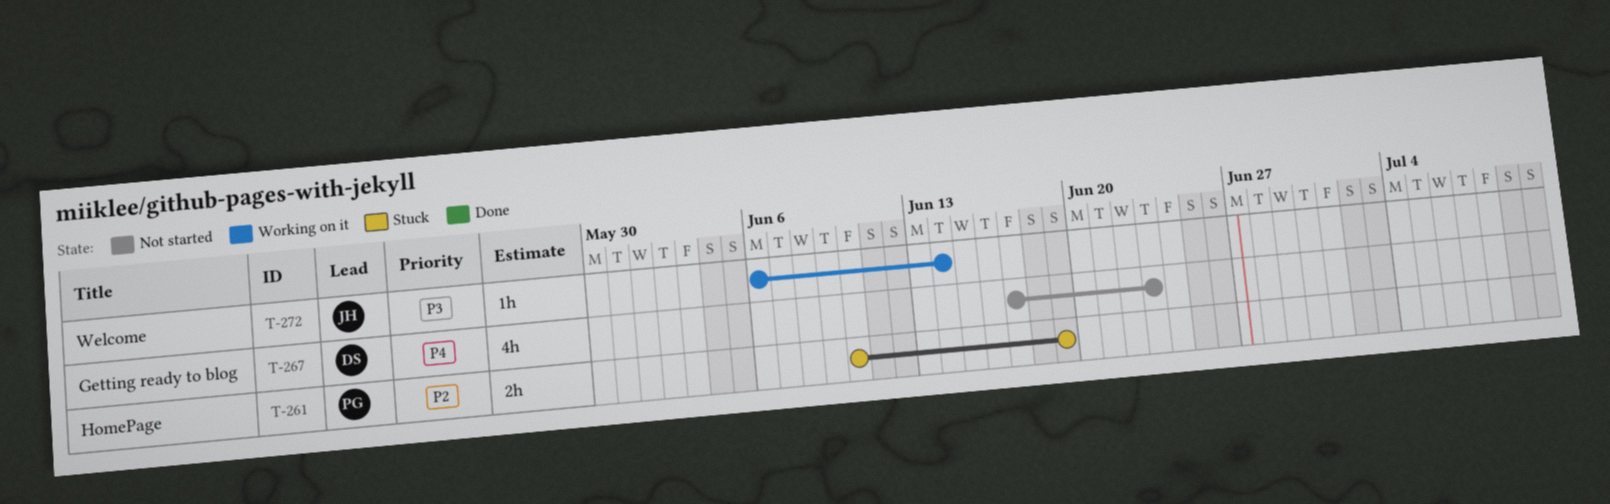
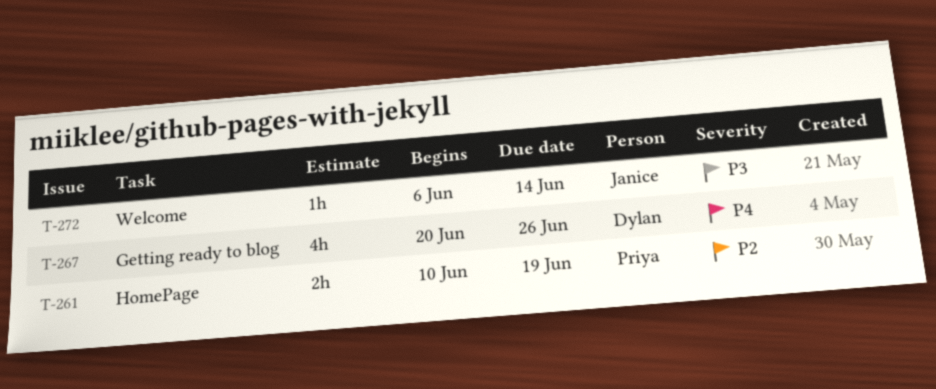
T-267, start: Jun 17 -> Jun 20
T-267, due: Jun 23 -> Jun 26

